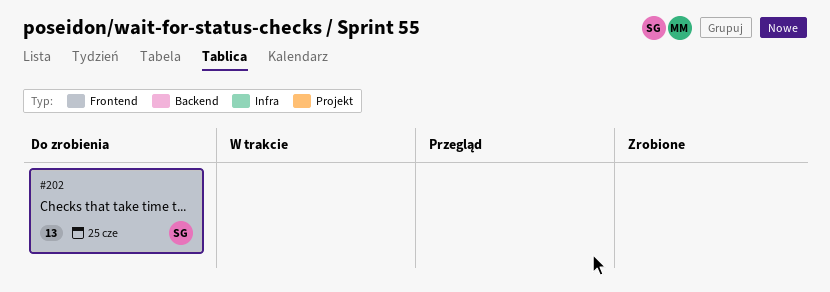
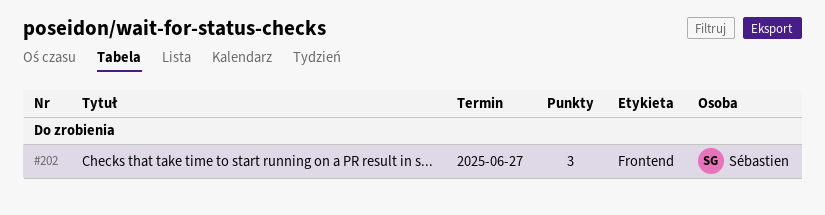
#202, estimate: 13 -> 3
#202, due: Jun 25 -> Jun 27

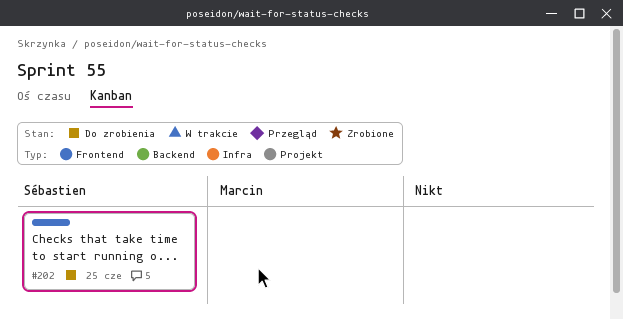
#202, due: Jun 27 -> Jun 25

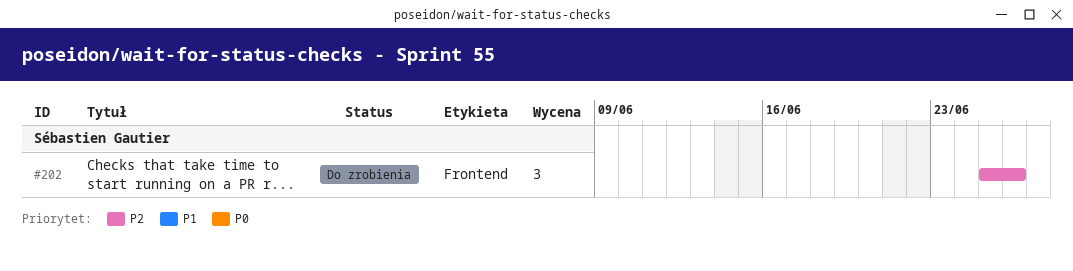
#202, due: Jun 25 -> Jun 26

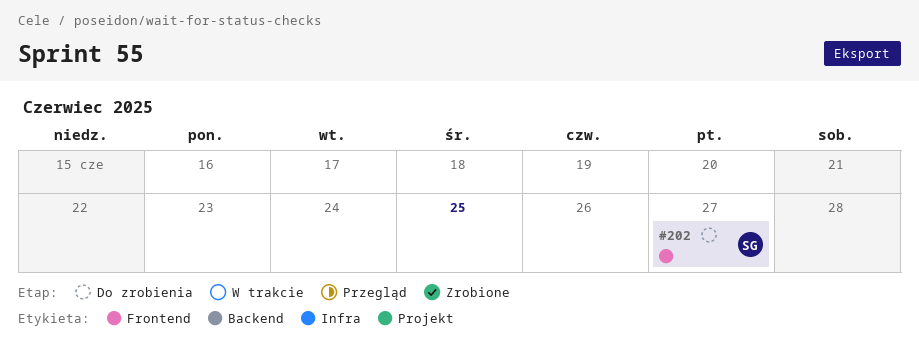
#202, due: Jun 26 -> Jun 27

